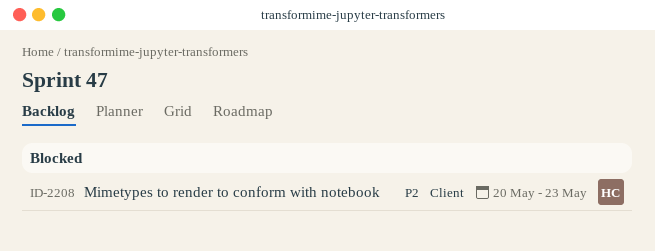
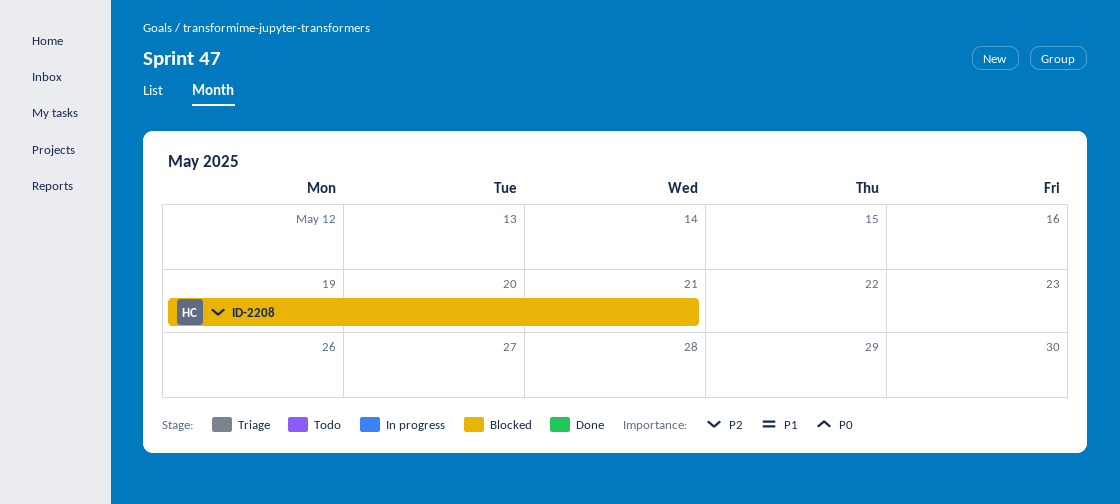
ID-2208, start: May 20 -> May 19
ID-2208, due: May 23 -> May 21

